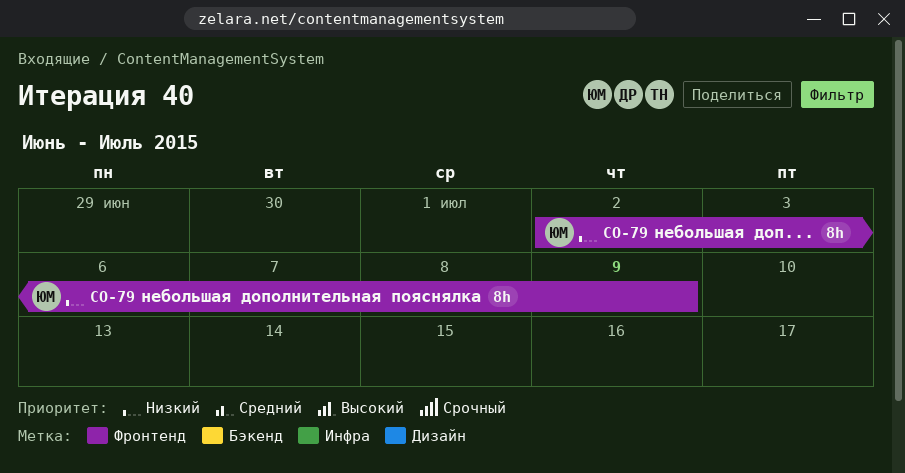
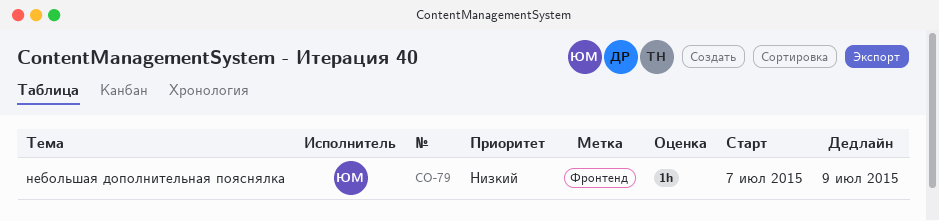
CO-79, estimate: 8h -> 1h
CO-79, start: Jul 2 -> Jul 7

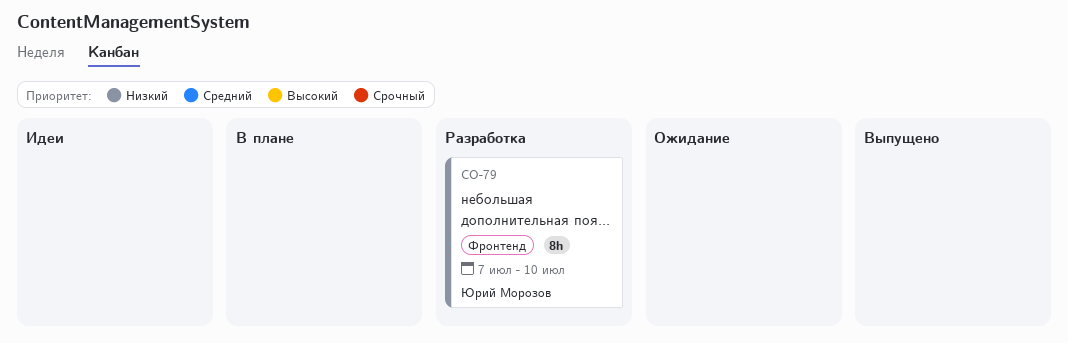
CO-79, estimate: 1h -> 8h
CO-79, due: Jul 9 -> Jul 10

